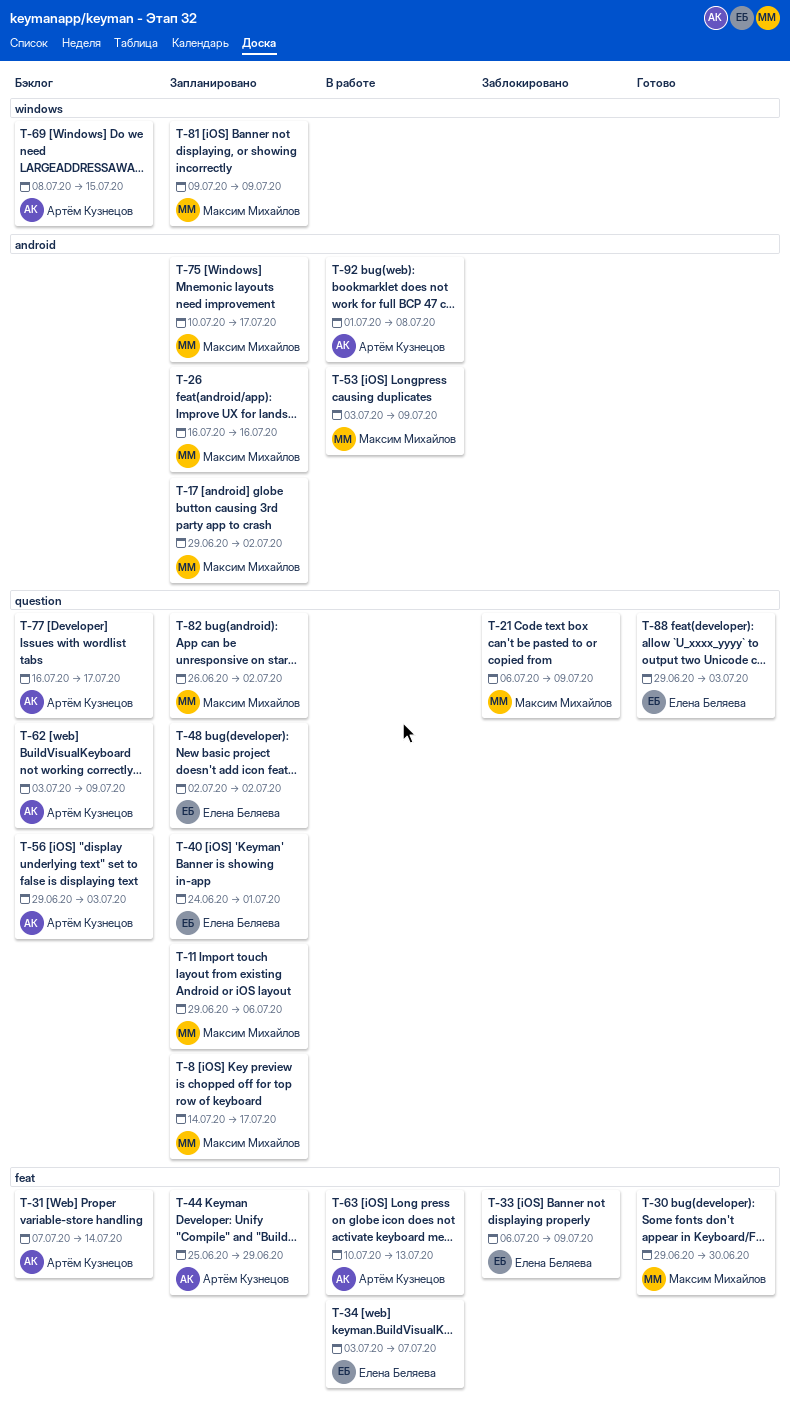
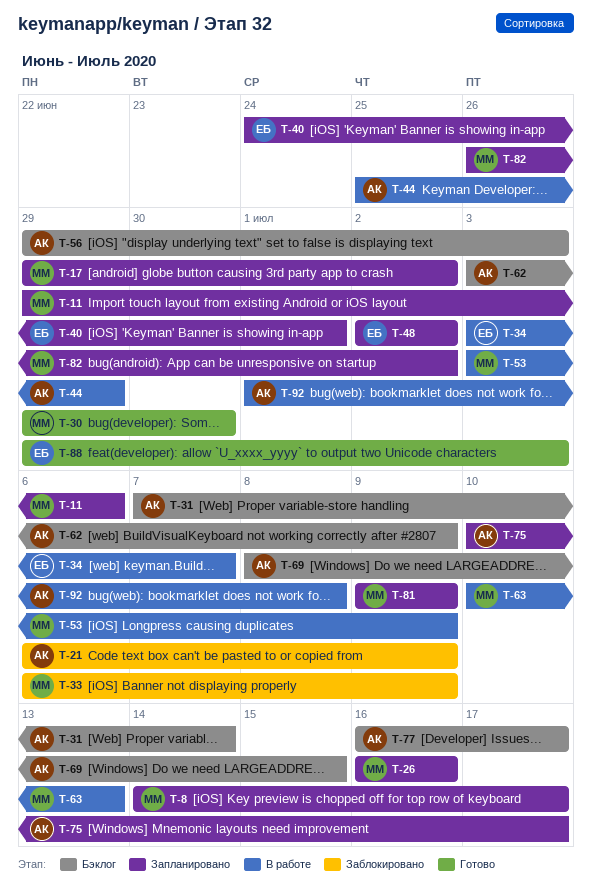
T-21, owner: Максим Михайлов -> Артём Кузнецов
T-33, owner: Елена Беляева -> Максим Михайлов
T-44, status: Запланировано -> В работе
T-63, owner: Артём Кузнецов -> Максим Михайлов
T-75, owner: Максим Михайлов -> Артём Кузнецов

